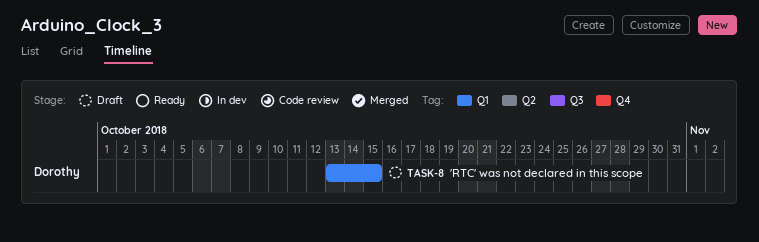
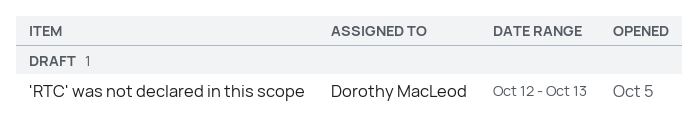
'RTC' was not declared in this scope, start: Oct 13 -> Oct 12
'RTC' was not declared in this scope, due: Oct 15 -> Oct 13

